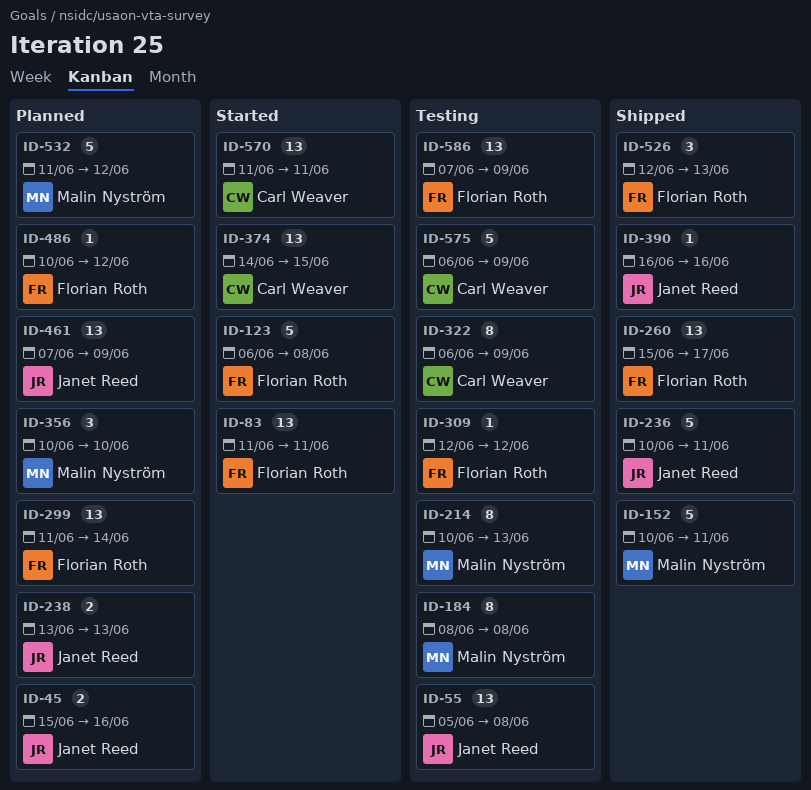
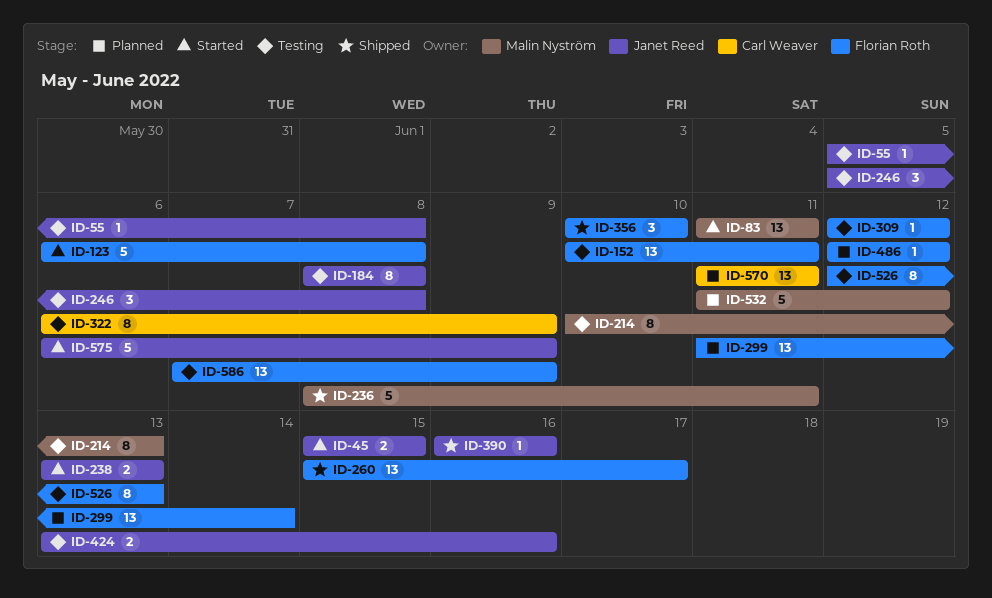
ID-45, status: Planned -> Started
ID-45, due: Jun 16 -> Jun 15
ID-55, estimate: 13 -> 1
ID-83, owner: Florian Roth -> Malin Nyström
ID-152, status: Shipped -> Testing
ID-152, owner: Malin Nyström -> Florian Roth
ID-152, estimate: 5 -> 13
ID-184, owner: Malin Nyström -> Janet Reed
ID-236, owner: Janet Reed -> Malin Nyström
ID-236, start: Jun 10 -> Jun 8
ID-238, status: Planned -> Started
ID-246: none -> present
ID-356, status: Planned -> Shipped
ID-356, owner: Malin Nyström -> Florian Roth
ID-374: present -> none
ID-424: none -> present
ID-461: present -> none
ID-486, start: Jun 10 -> Jun 12
ID-526, status: Shipped -> Testing
ID-526, estimate: 3 -> 8
ID-570, status: Started -> Planned
ID-575, status: Testing -> Started
ID-575, owner: Carl Weaver -> Janet Reed

